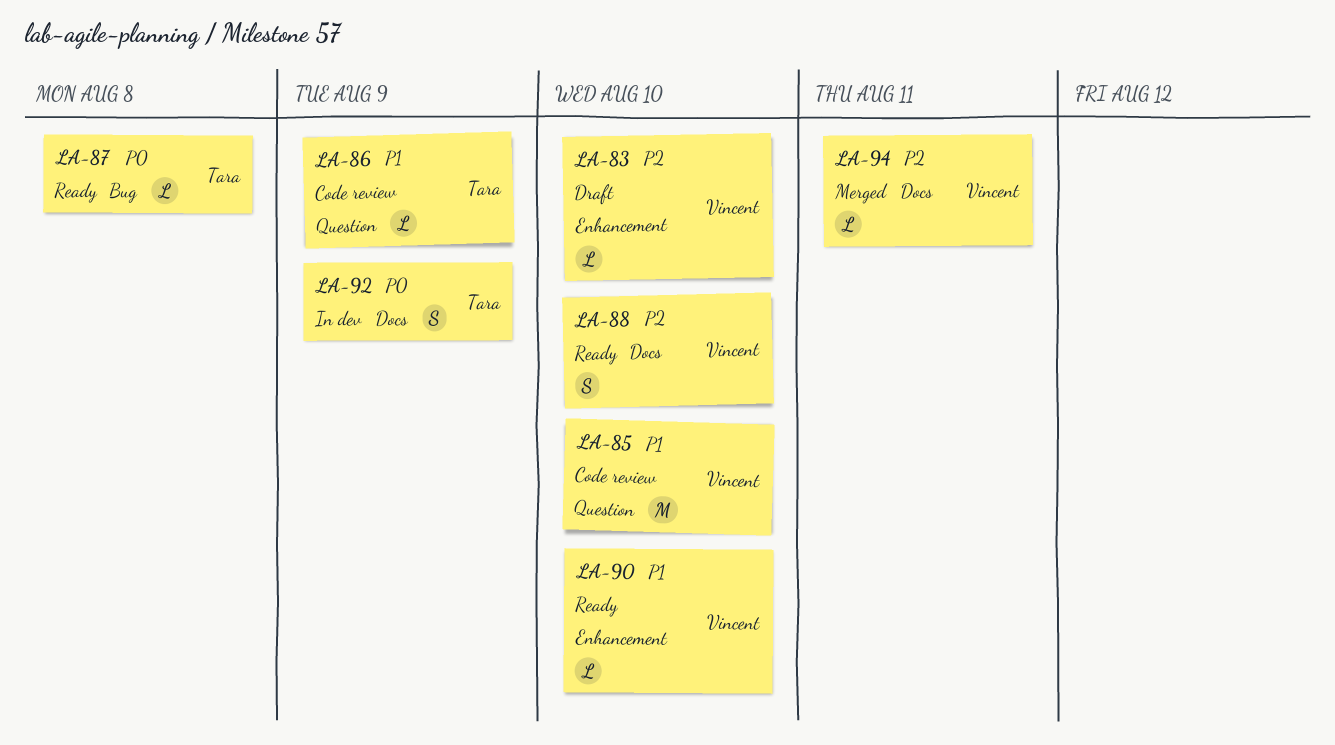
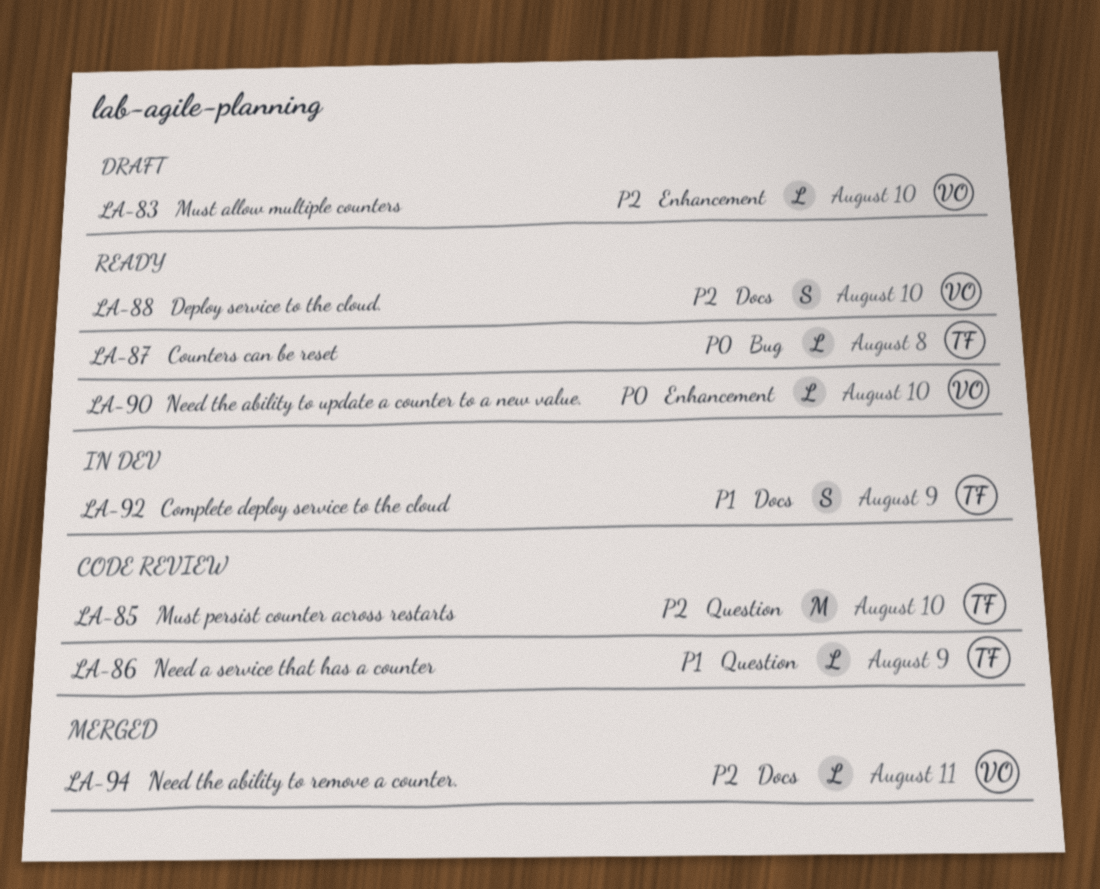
LA-85, owner: Vincent -> Tara
LA-85, priority: P1 -> P2
LA-90, priority: P1 -> P0
LA-92, priority: P0 -> P1

